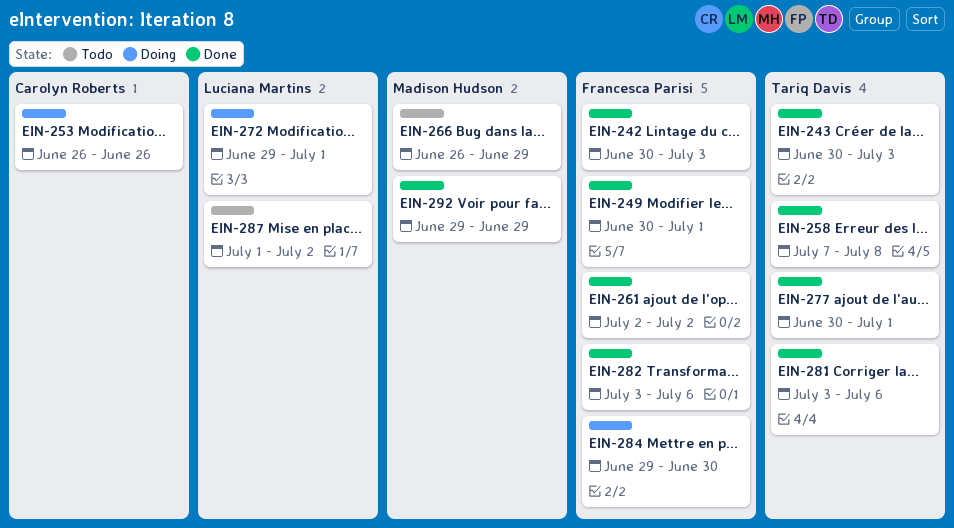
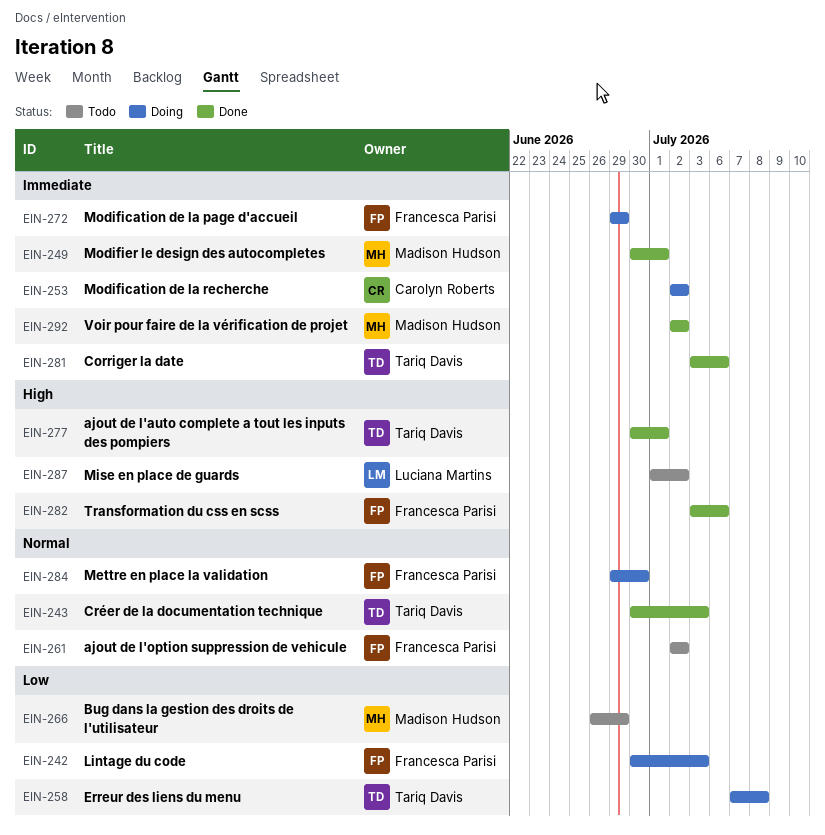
EIN-242, status: Done -> Doing
EIN-249, owner: Francesca Parisi -> Madison Hudson
EIN-253, start: Jun 26 -> Jul 2
EIN-253, due: Jun 26 -> Jul 2
EIN-258, status: Done -> Doing
EIN-261, status: Done -> Todo
EIN-272, owner: Luciana Martins -> Francesca Parisi
EIN-272, due: Jul 1 -> Jun 29
EIN-292, start: Jun 29 -> Jul 2
EIN-292, due: Jun 29 -> Jul 2

